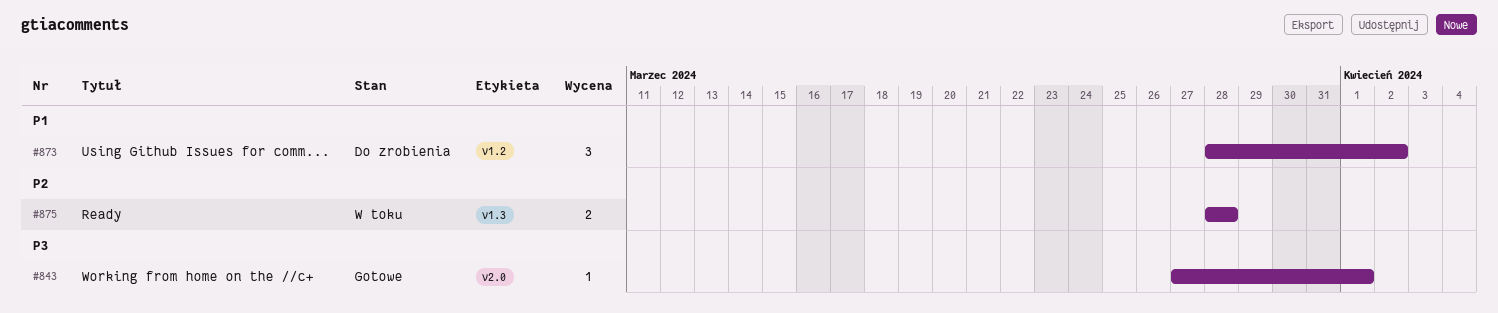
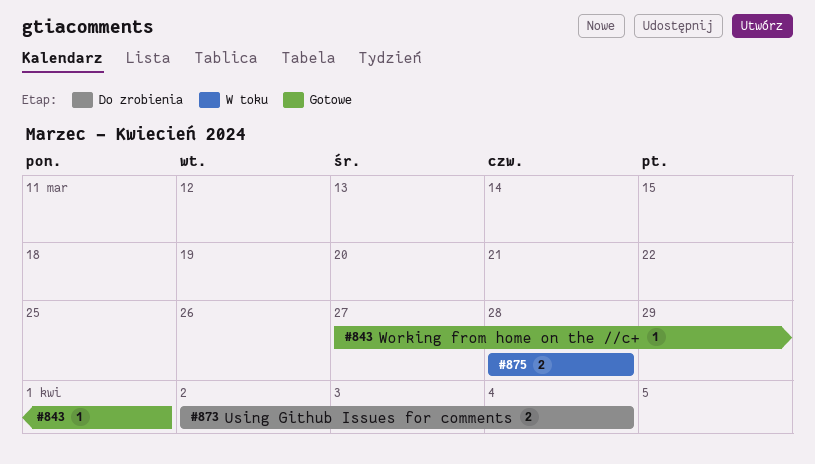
#873, estimate: 3 -> 2
#873, start: Mar 28 -> Apr 2
#873, due: Apr 2 -> Apr 4

